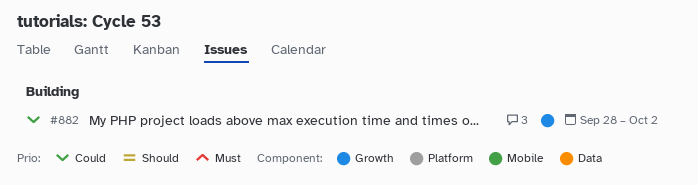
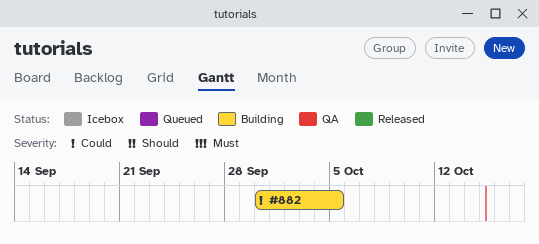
#882, start: Sep 28 -> Sep 30
#882, due: Oct 2 -> Oct 5

